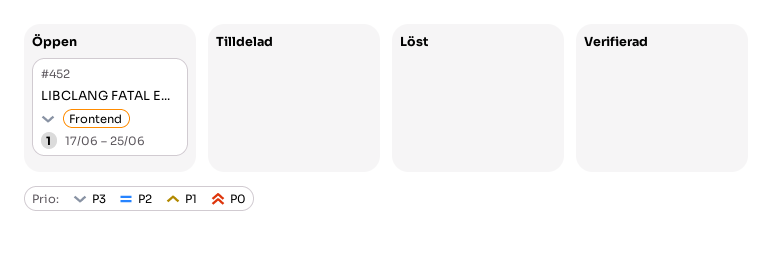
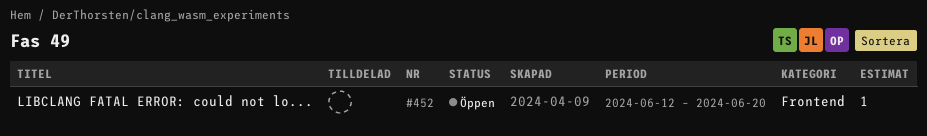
#452, start: Jun 17 -> Jun 12
#452, due: Jun 25 -> Jun 20

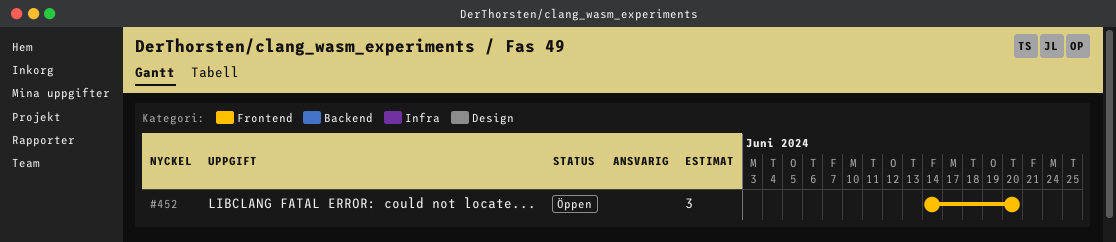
#452, estimate: 1 -> 3
#452, start: Jun 12 -> Jun 14

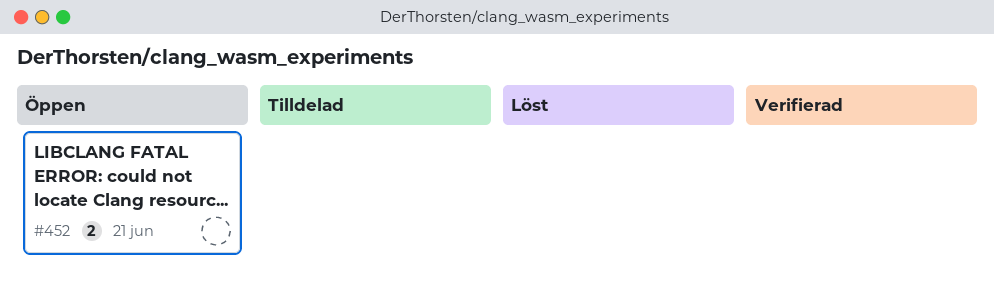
#452, estimate: 3 -> 2
#452, due: Jun 20 -> Jun 21

